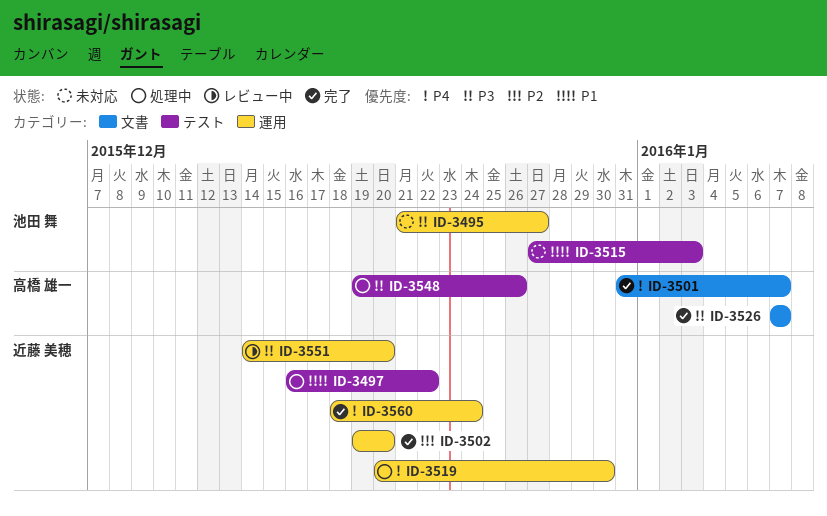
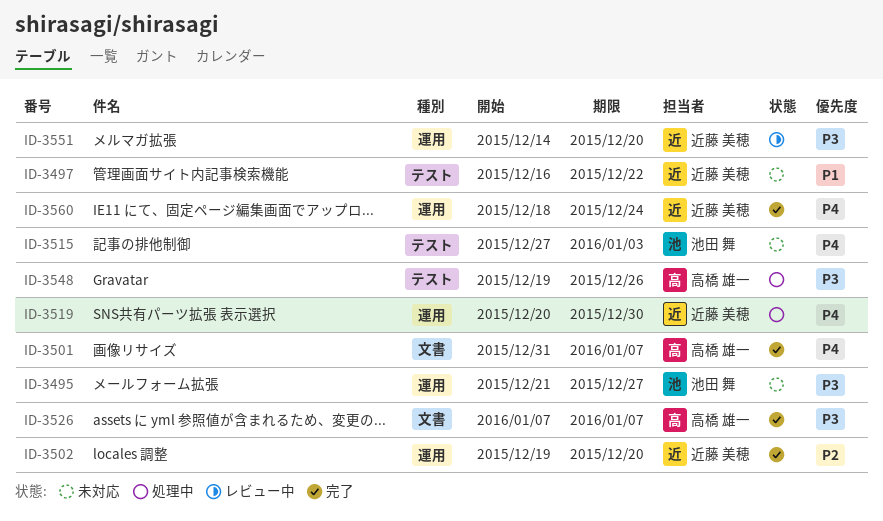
ID-3497, status: 処理中 -> 未対応
ID-3515, priority: P1 -> P4

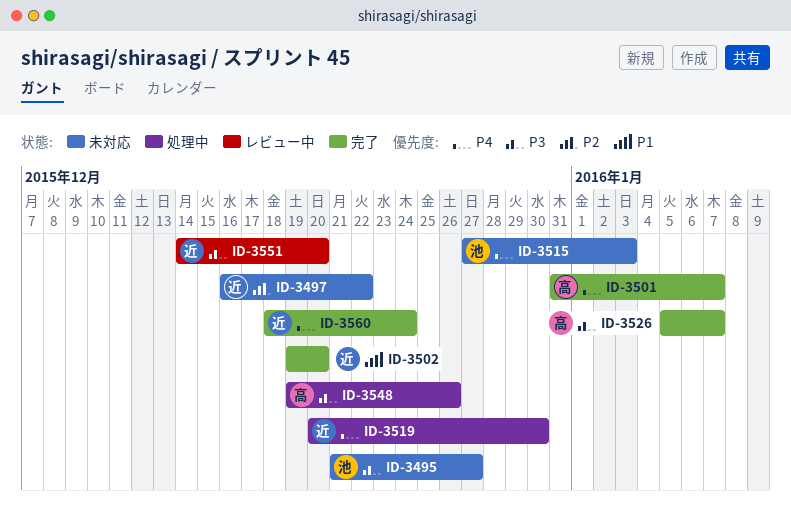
ID-3497, priority: P1 -> P2
ID-3502, priority: P2 -> P1
ID-3526, start: Jan 7 -> Jan 5

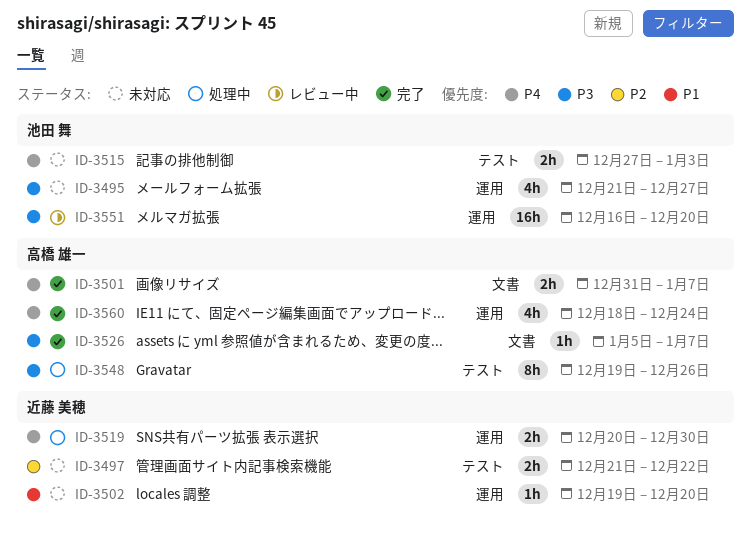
ID-3497, start: Dec 16 -> Dec 21
ID-3502, status: 完了 -> 未対応
ID-3551, owner: 近藤 美穂 -> 池田 舞
ID-3551, start: Dec 14 -> Dec 16
ID-3560, owner: 近藤 美穂 -> 高橋 雄一

